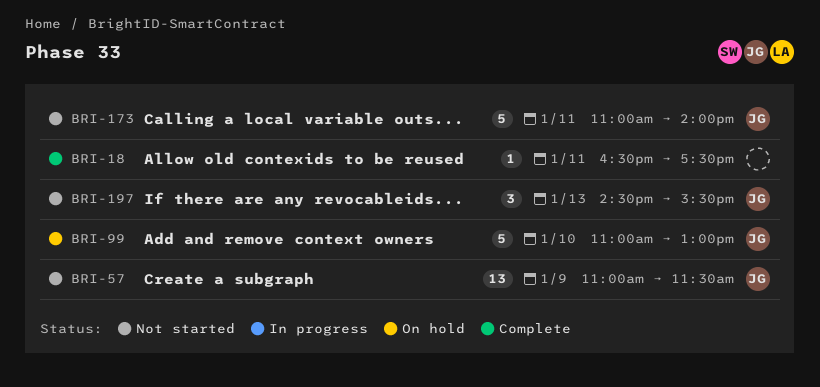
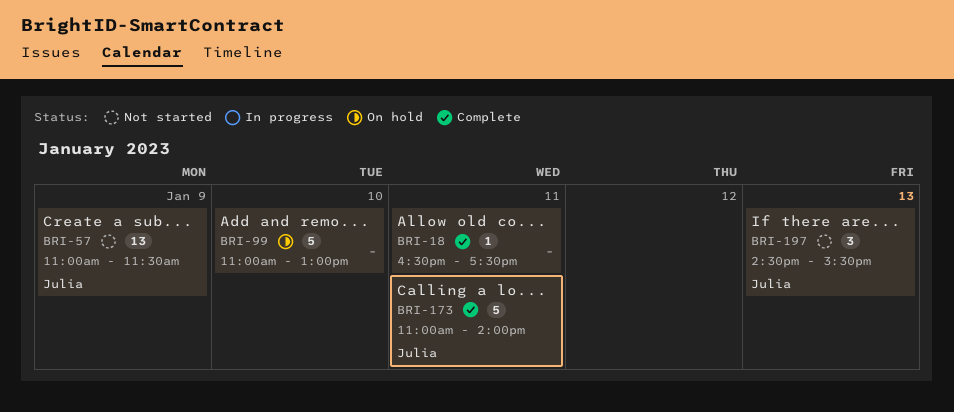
BRI-99, owner: Julia -> none
BRI-173, status: Not started -> Complete

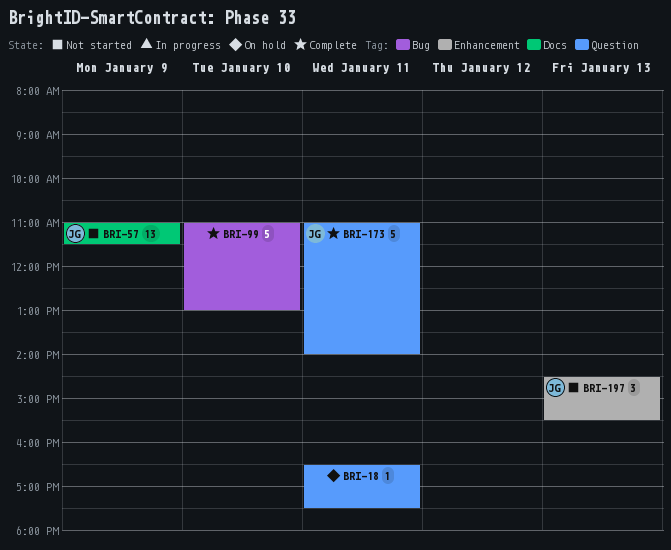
BRI-18, status: Complete -> On hold
BRI-99, status: On hold -> Complete

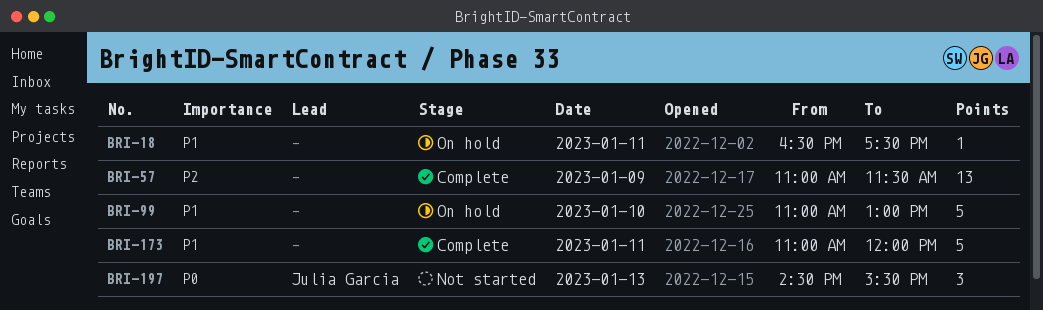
BRI-57, status: Not started -> Complete
BRI-57, owner: Julia Garcia -> none
BRI-99, status: Complete -> On hold
BRI-173, owner: Julia Garcia -> none
BRI-173, ends: 14:00 -> 12:00

